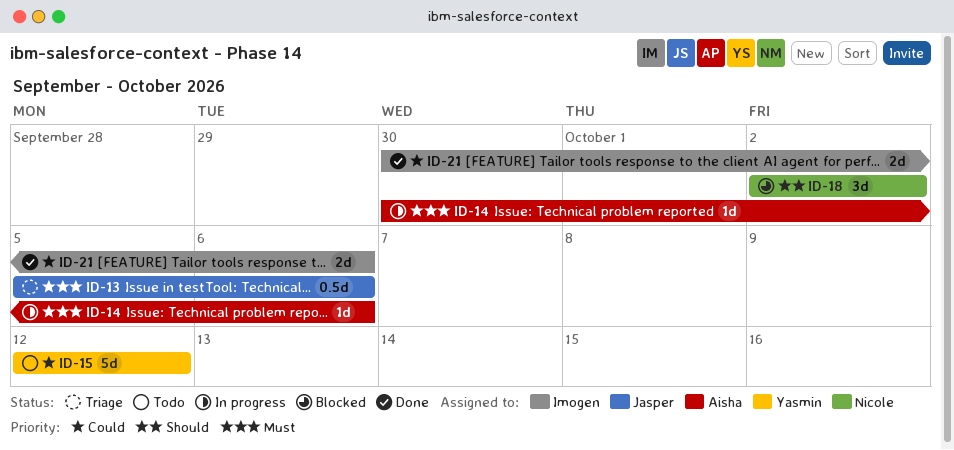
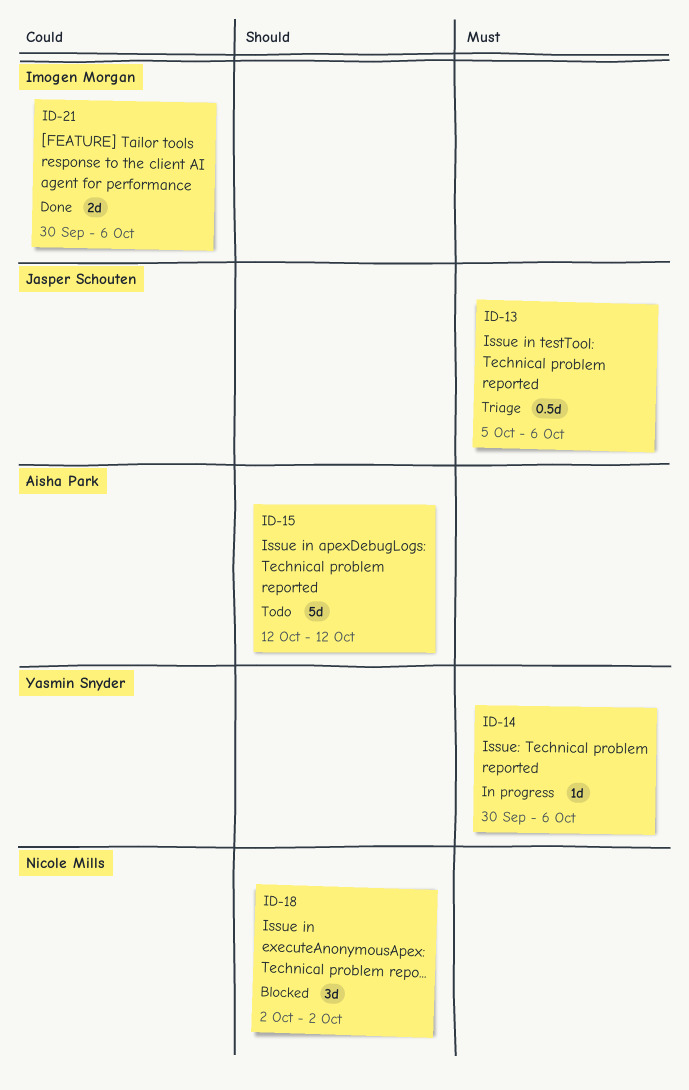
ID-14, owner: Aisha Park -> Yasmin Snyder
ID-15, owner: Yasmin Snyder -> Aisha Park
ID-15, priority: Could -> Should

